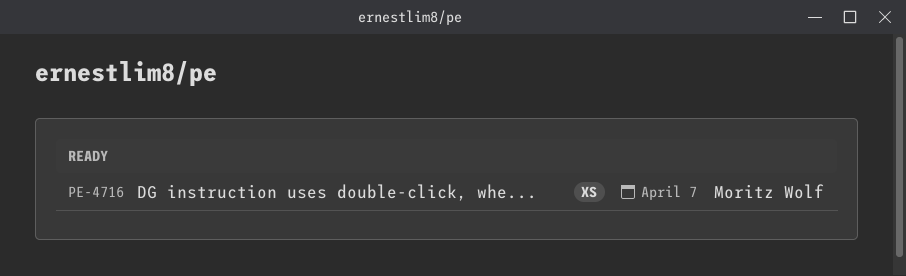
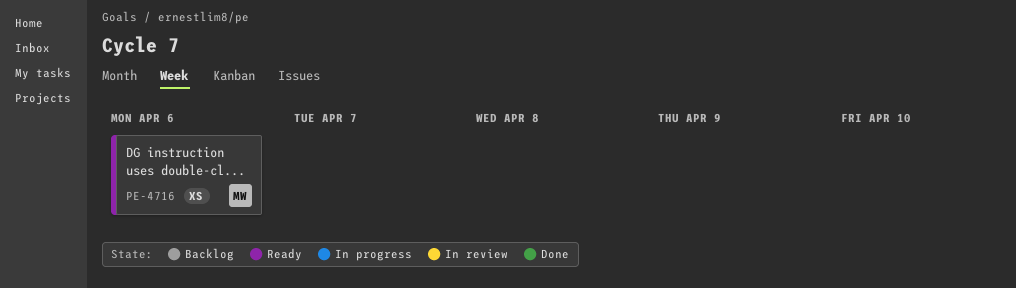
PE-4716, due: Apr 7 -> Apr 6

